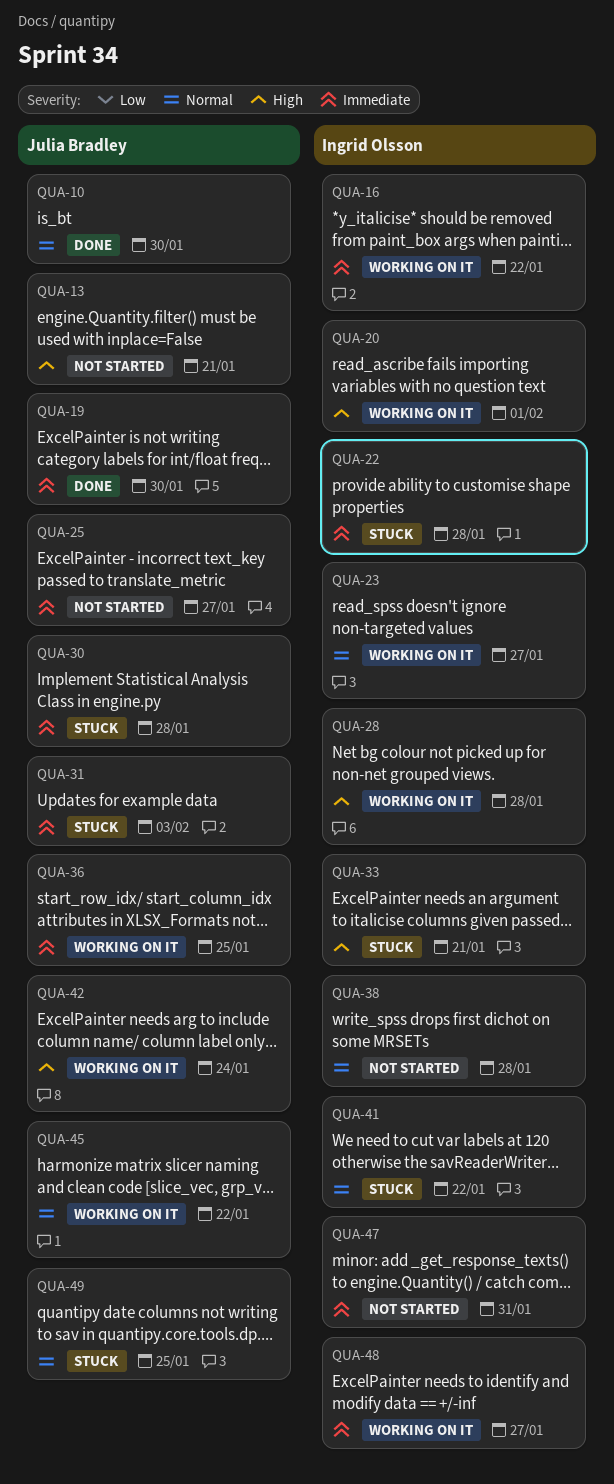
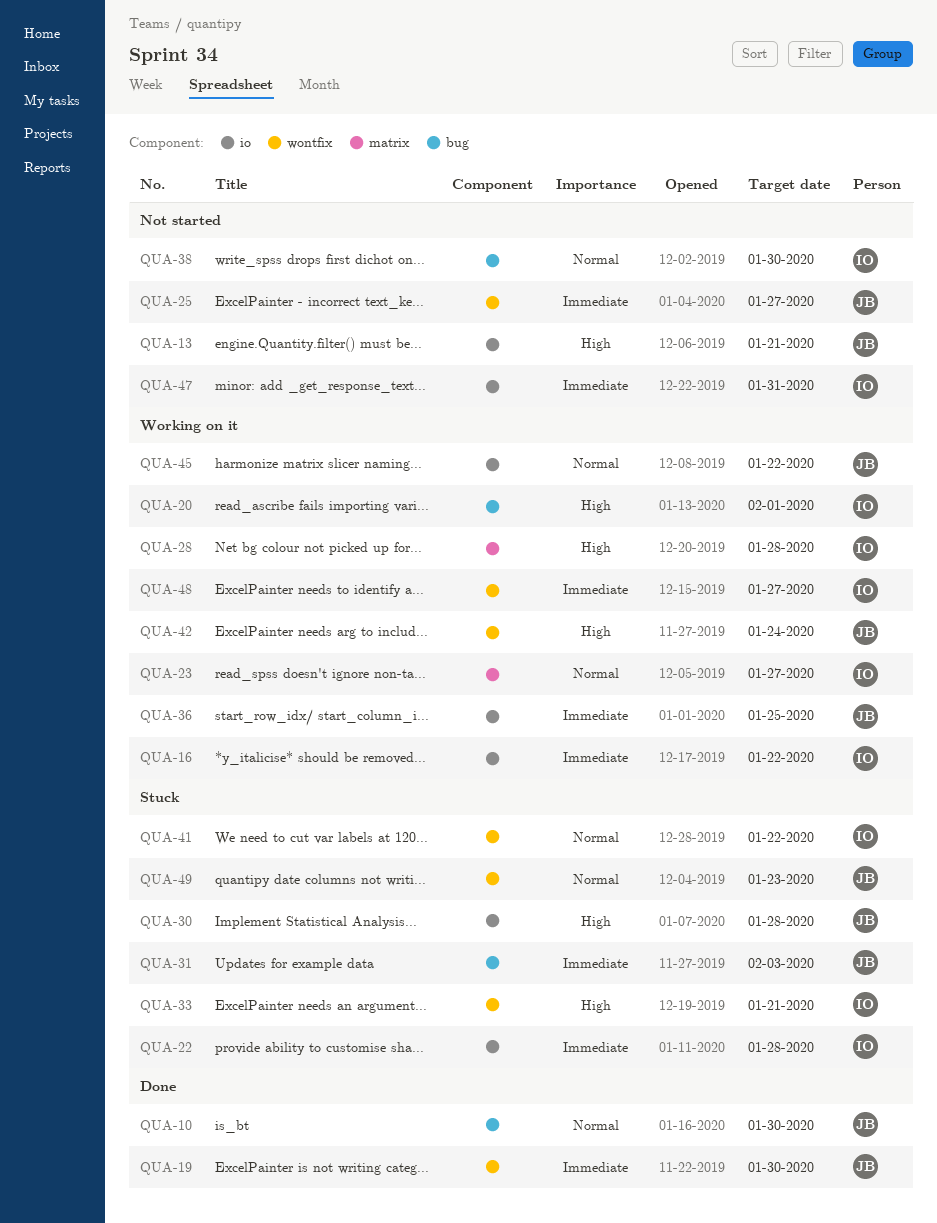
QUA-30, priority: Immediate -> High
QUA-38, due: Jan 28 -> Jan 30
QUA-49, due: Jan 25 -> Jan 23

